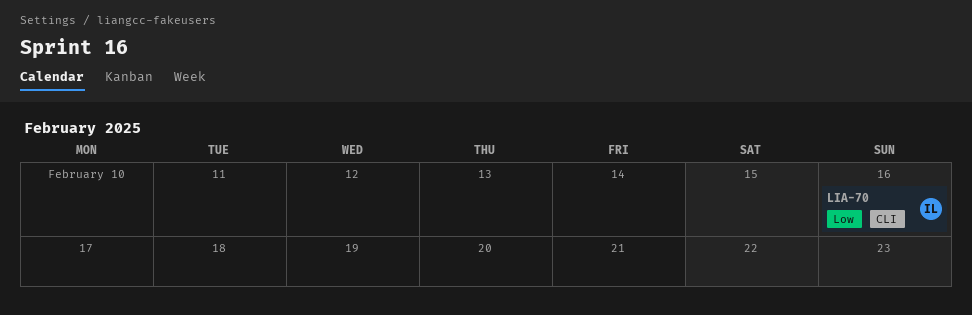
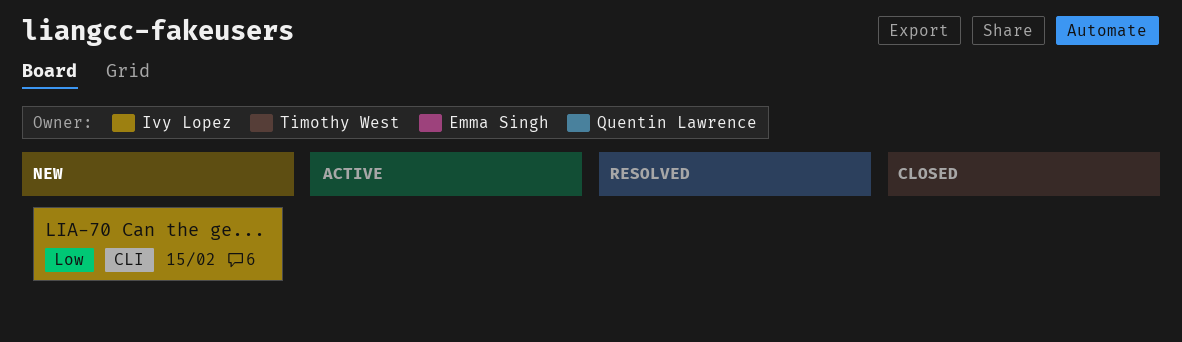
LIA-70, due: Feb 16 -> Feb 15

